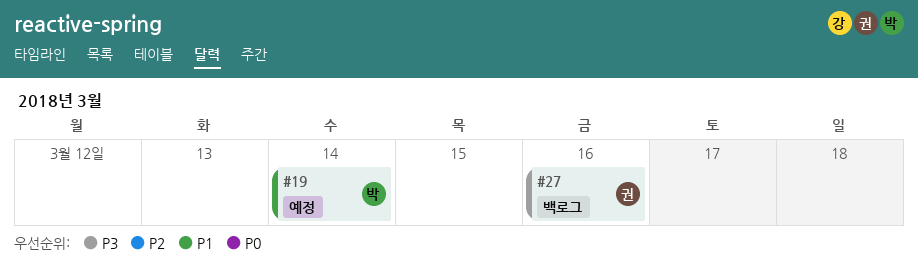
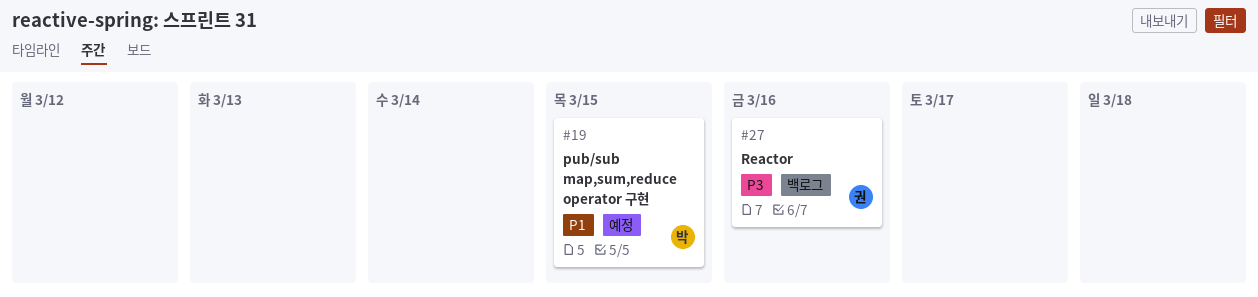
#19, due: Mar 14 -> Mar 15

